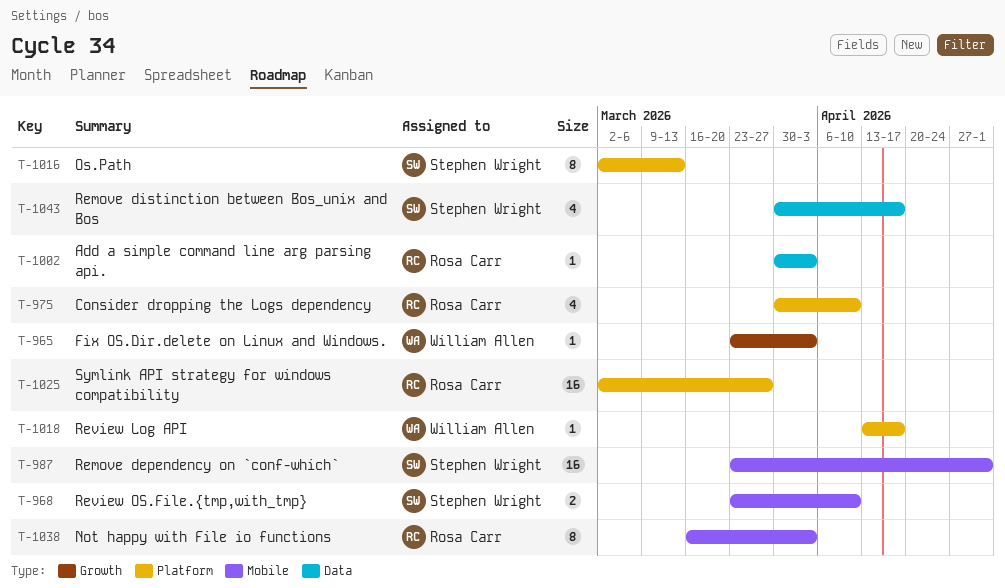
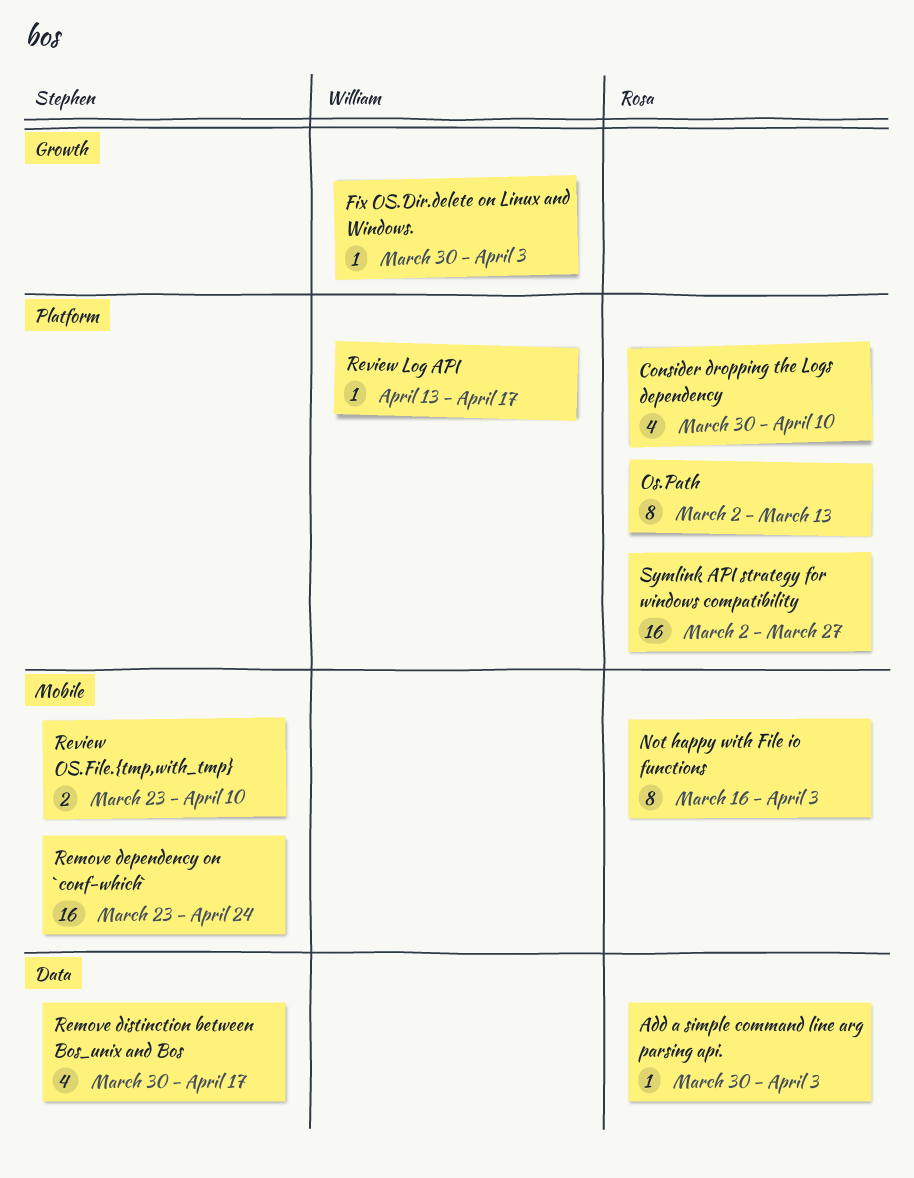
Fix OS.Dir.delete on Linux and Windows., start: Mar 23 -> Mar 30
Os.Path, owner: Stephen Wright -> Rosa Carr
Remove dependency on `conf-which`, due: May 1 -> Apr 24

